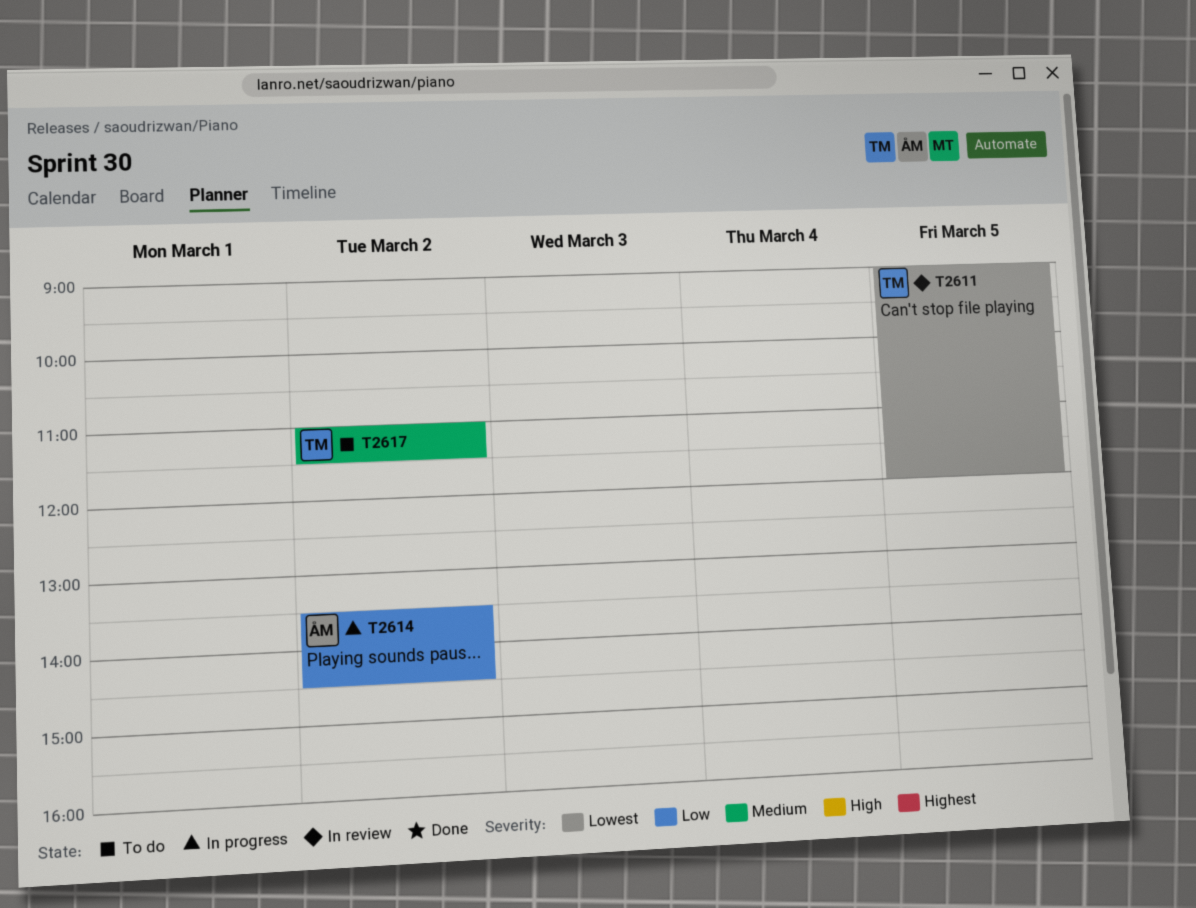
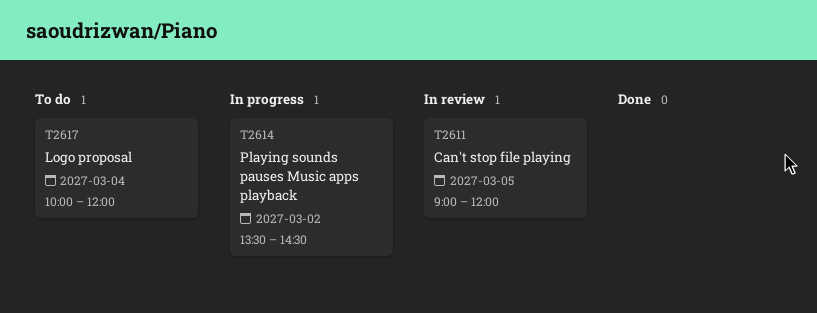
T2617, day: Mar 2 -> Mar 4
T2617, begins: 11:00 -> 10:00
T2617, ends: 11:30 -> 12:00

